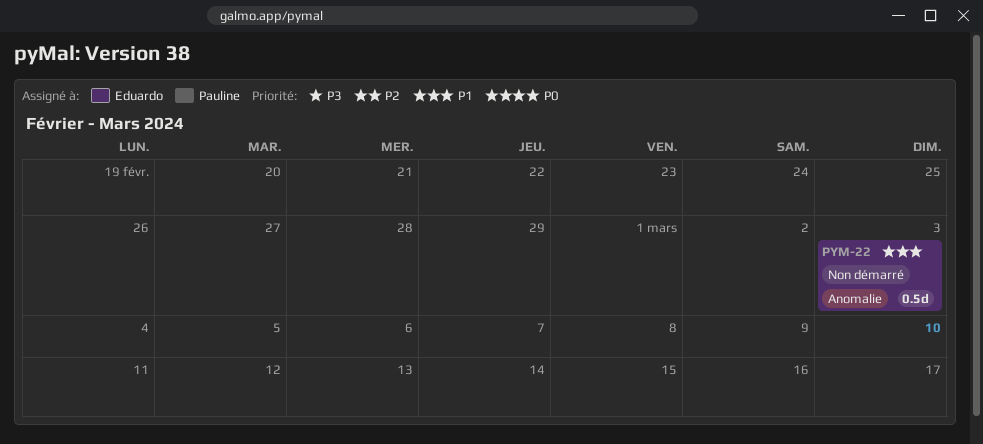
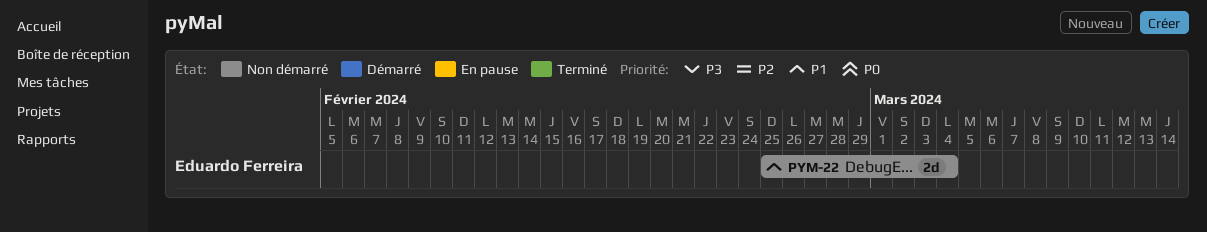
PYM-22, estimate: 0.5d -> 2d
PYM-22, due: Mar 3 -> Mar 4

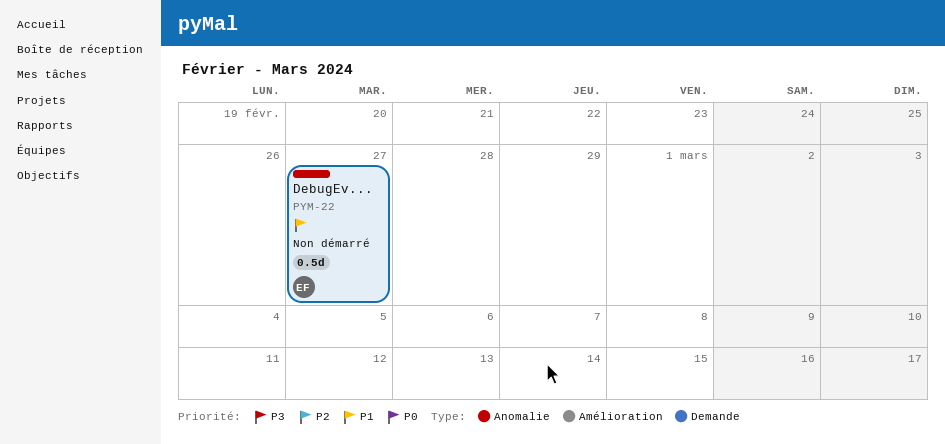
PYM-22, estimate: 2d -> 0.5d
PYM-22, due: Mar 4 -> Feb 27

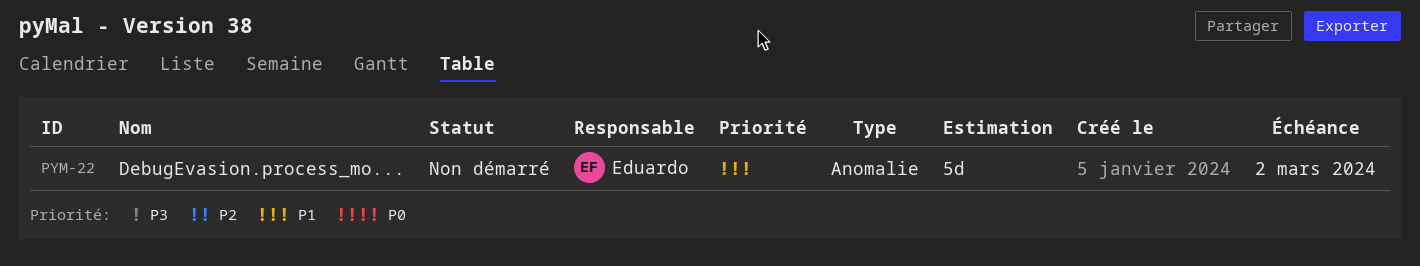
PYM-22, estimate: 0.5d -> 5d
PYM-22, due: Feb 27 -> Mar 2

